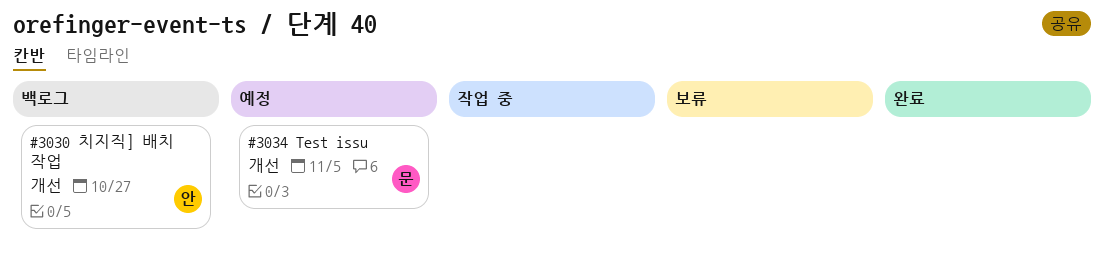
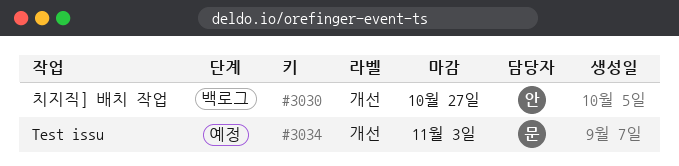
#3034, due: Nov 5 -> Nov 3

